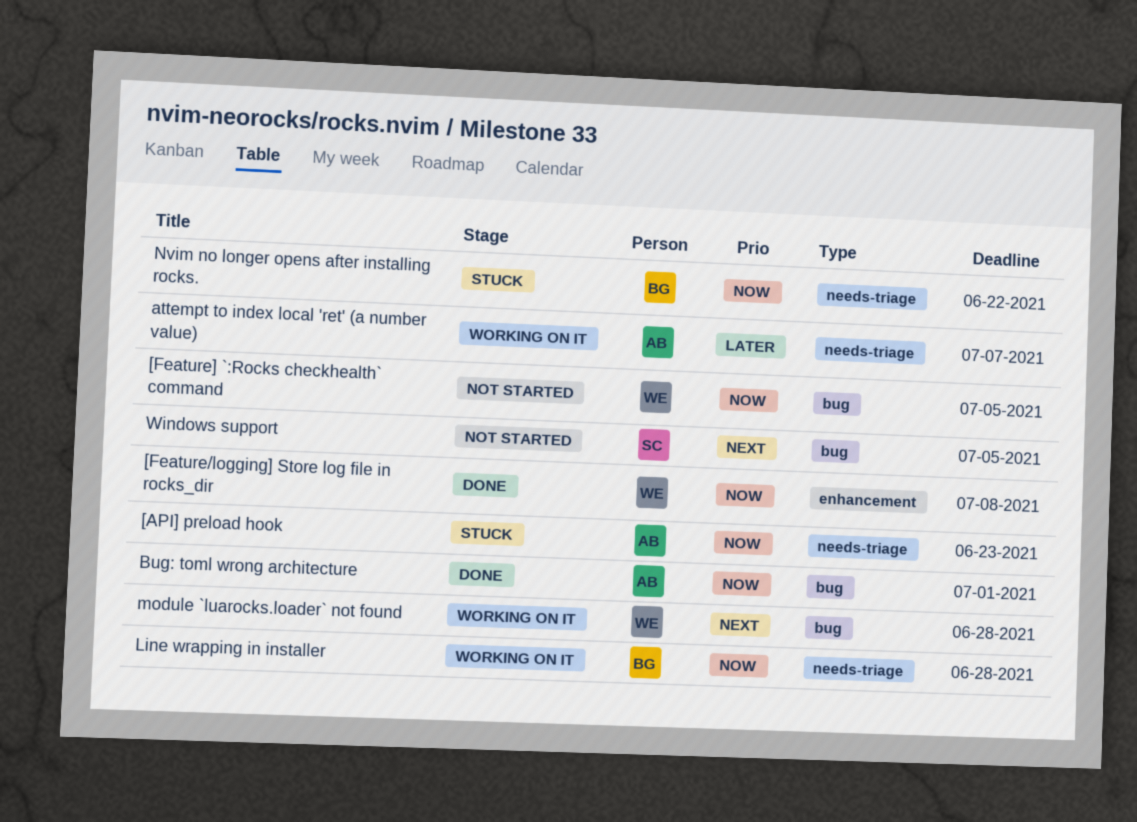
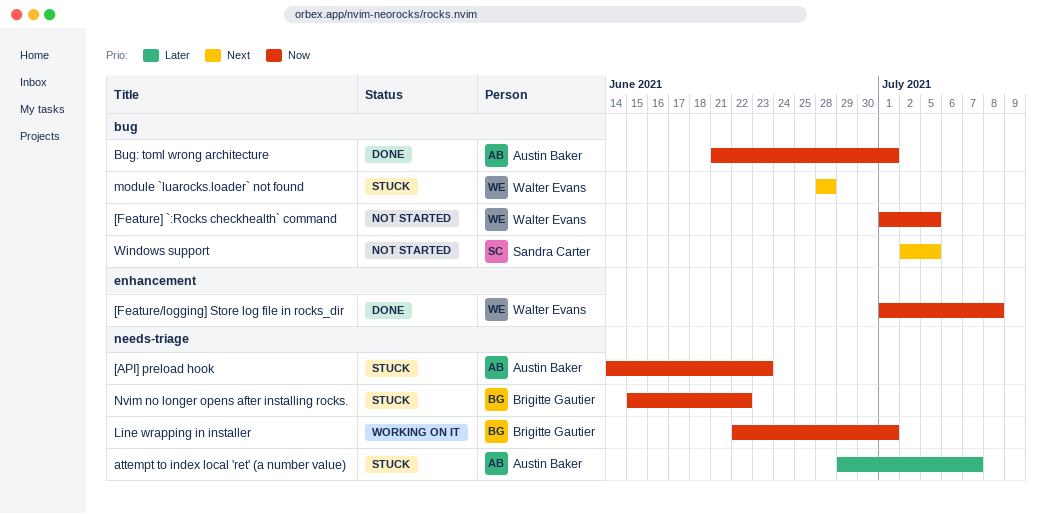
attempt to index local 'ret' (a number value), status: Working on it -> Stuck
Line wrapping in installer, due: Jun 28 -> Jul 1
module `luarocks.loader` not found, status: Working on it -> Stuck

